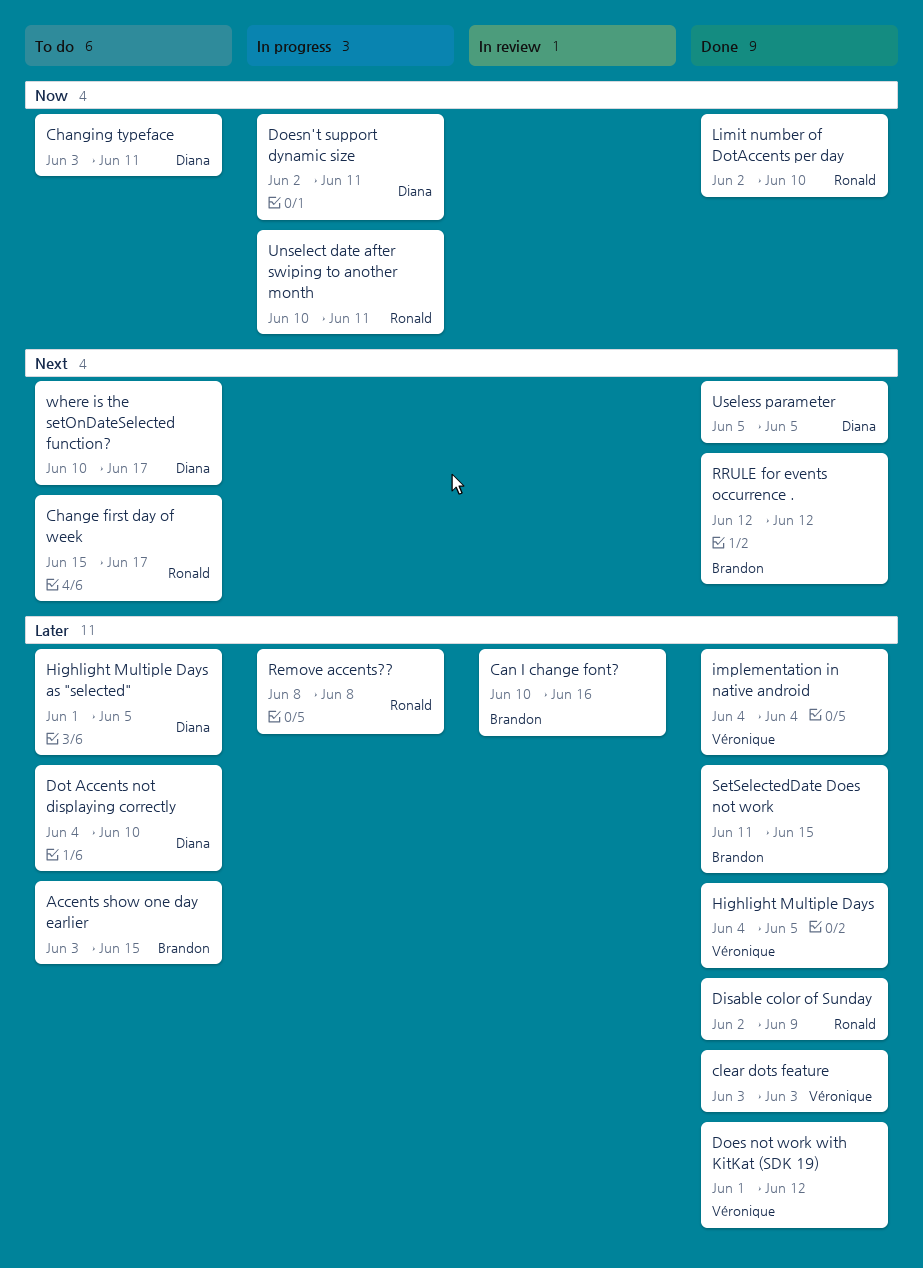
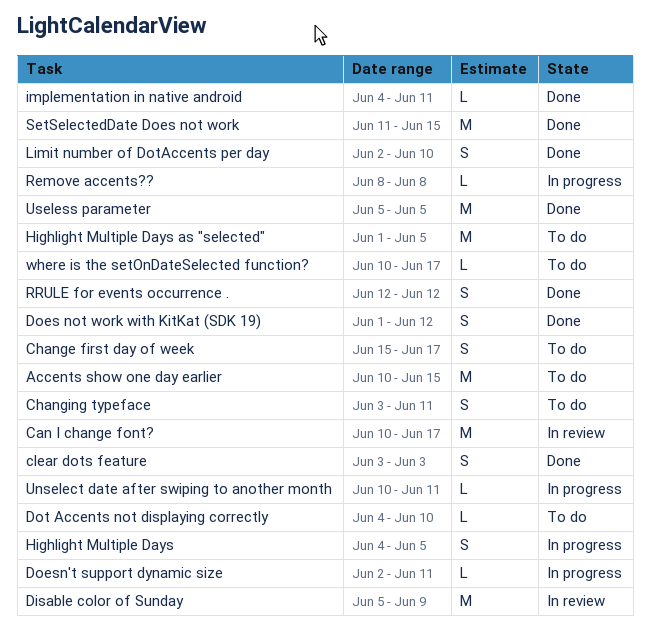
Accents show one day earlier, start: Jun 3 -> Jun 10
Can I change font?, due: Jun 16 -> Jun 17
Disable color of Sunday, status: Done -> In review
Disable color of Sunday, start: Jun 2 -> Jun 5
Highlight Multiple Days, status: Done -> In progress
implementation in native android, due: Jun 4 -> Jun 11

